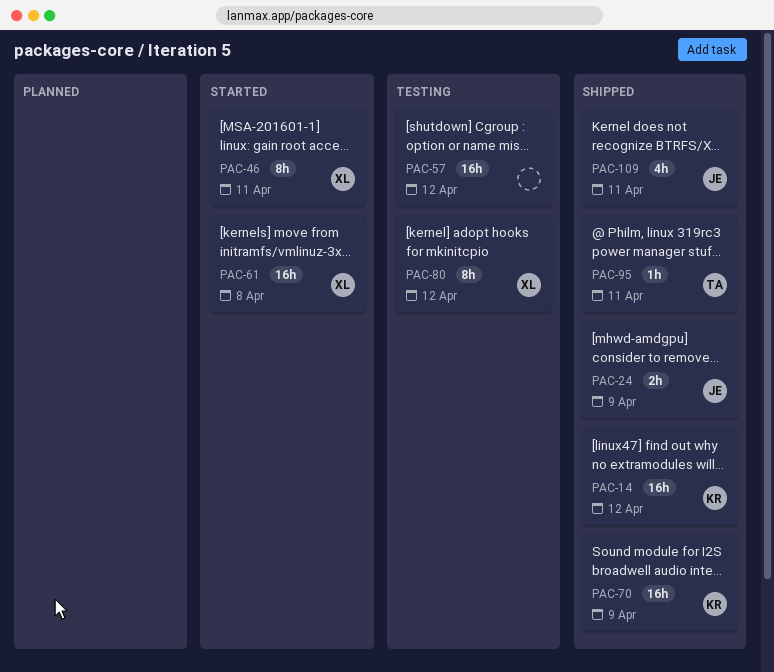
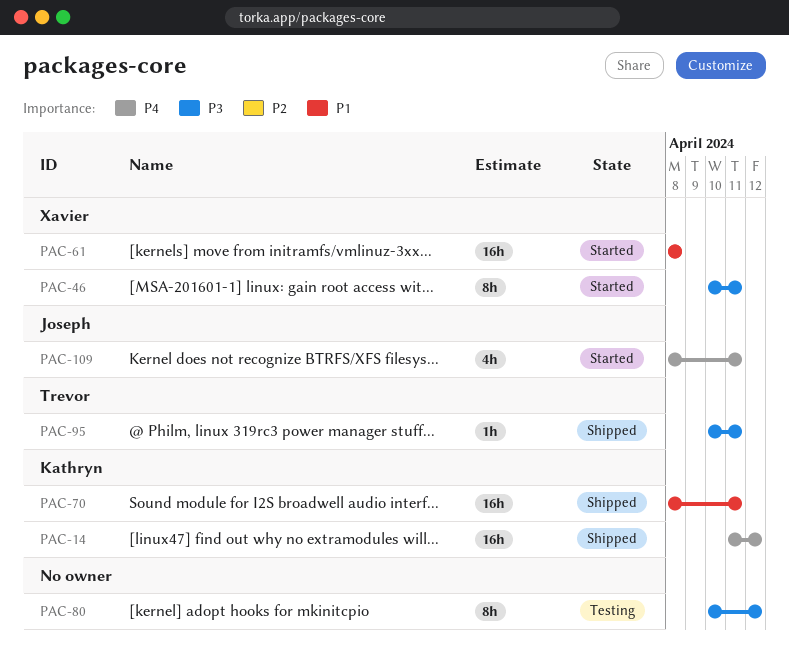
PAC-24: present -> none
PAC-57: present -> none
PAC-70, due: Apr 9 -> Apr 11
PAC-80, owner: Xavier -> none
PAC-109, status: Shipped -> Started

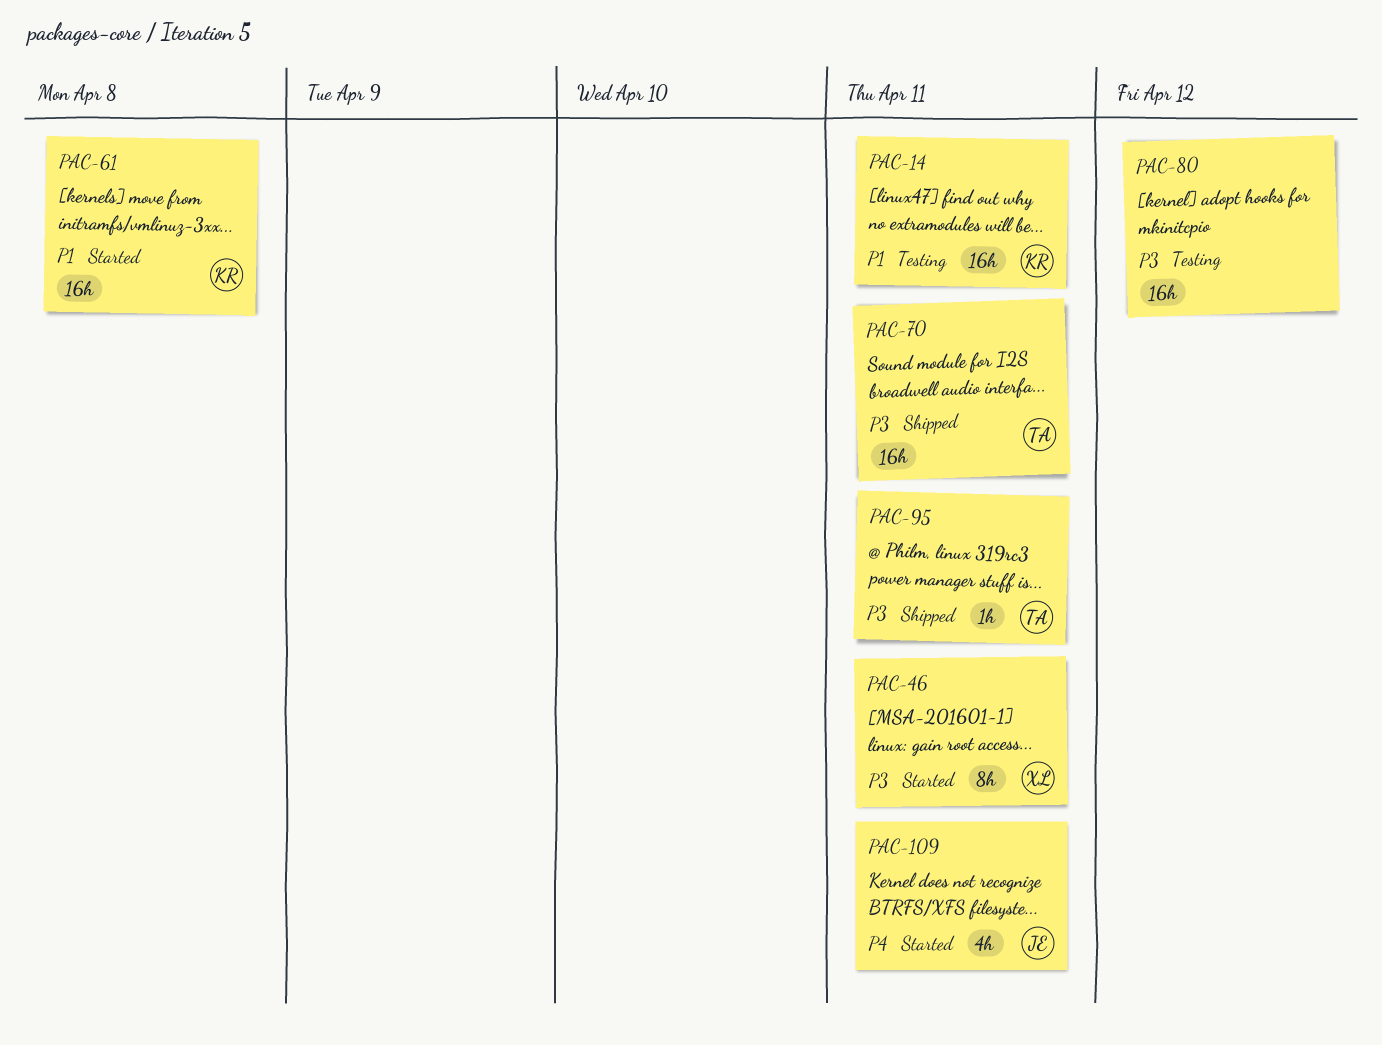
PAC-14, status: Shipped -> Testing
PAC-14, priority: P4 -> P1
PAC-14, due: Apr 12 -> Apr 11
PAC-61, owner: Xavier -> Kathryn
PAC-70, owner: Kathryn -> Trevor
PAC-70, priority: P1 -> P3
PAC-80, estimate: 8h -> 16h

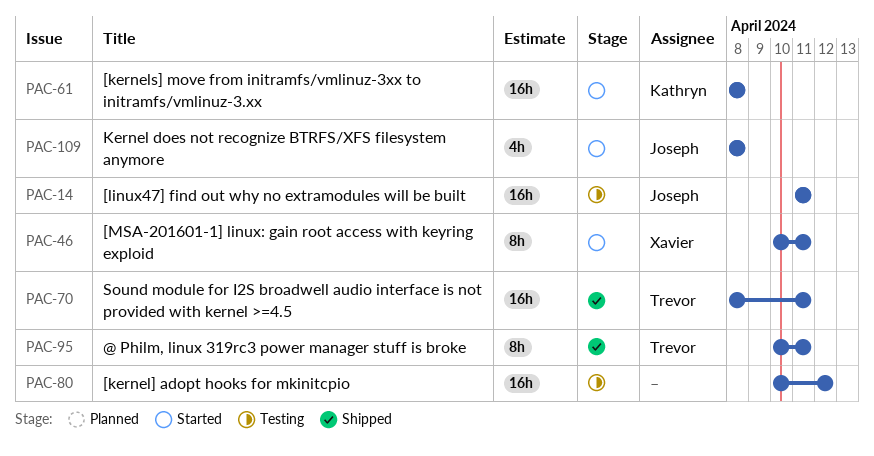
PAC-14, owner: Kathryn -> Joseph
PAC-95, estimate: 1h -> 8h
PAC-109, due: Apr 11 -> Apr 8

